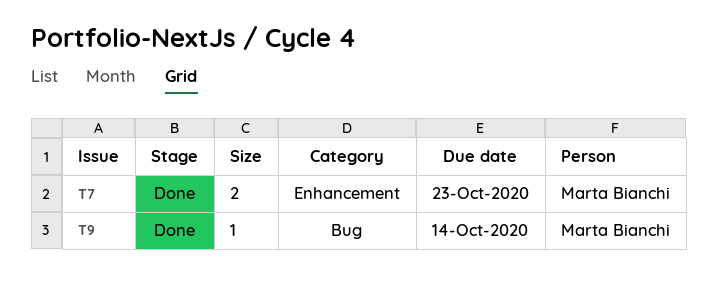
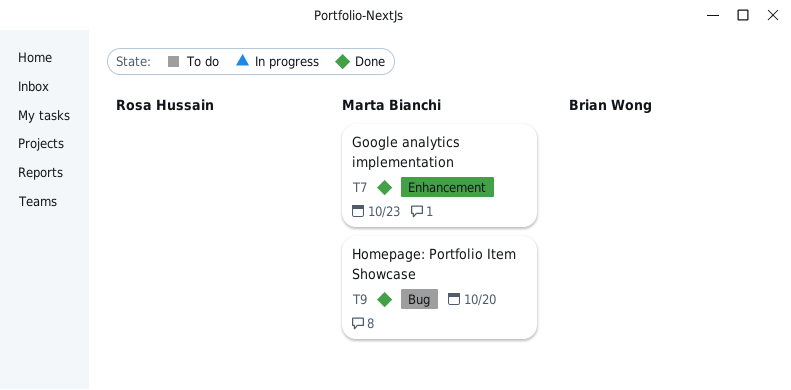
T9, due: Oct 14 -> Oct 20

